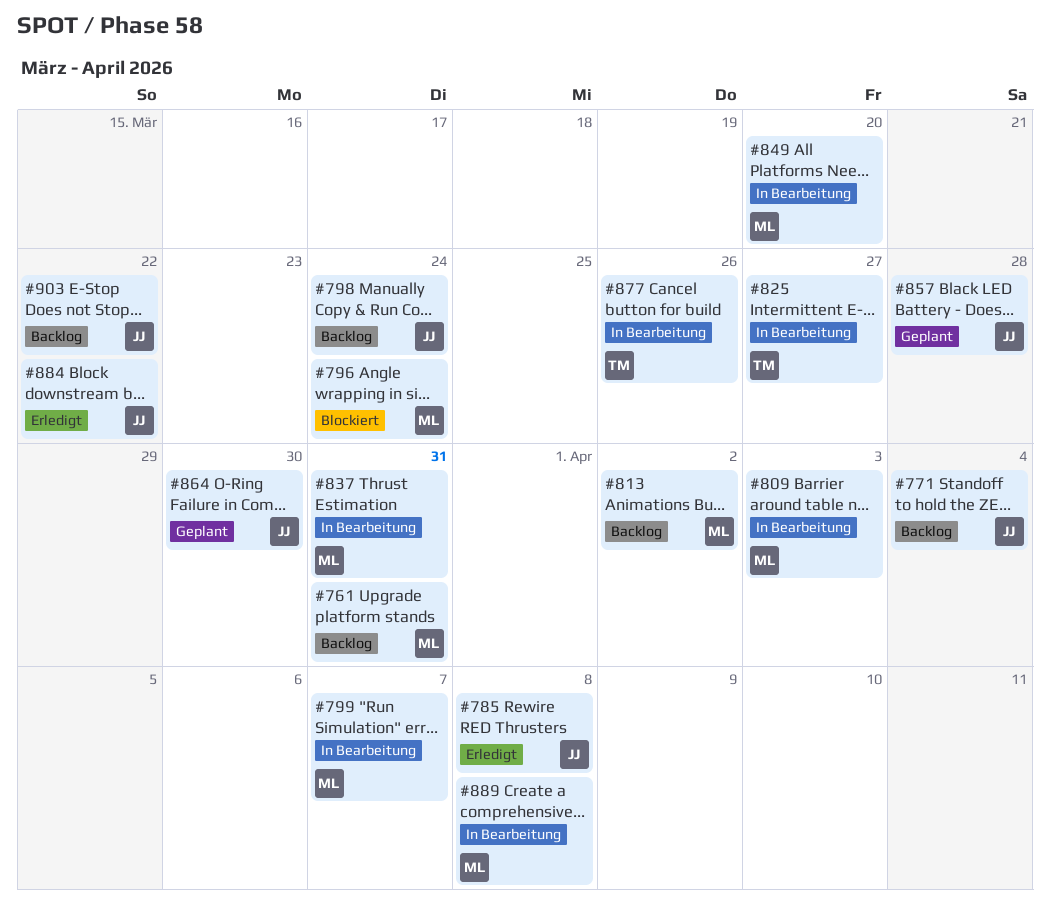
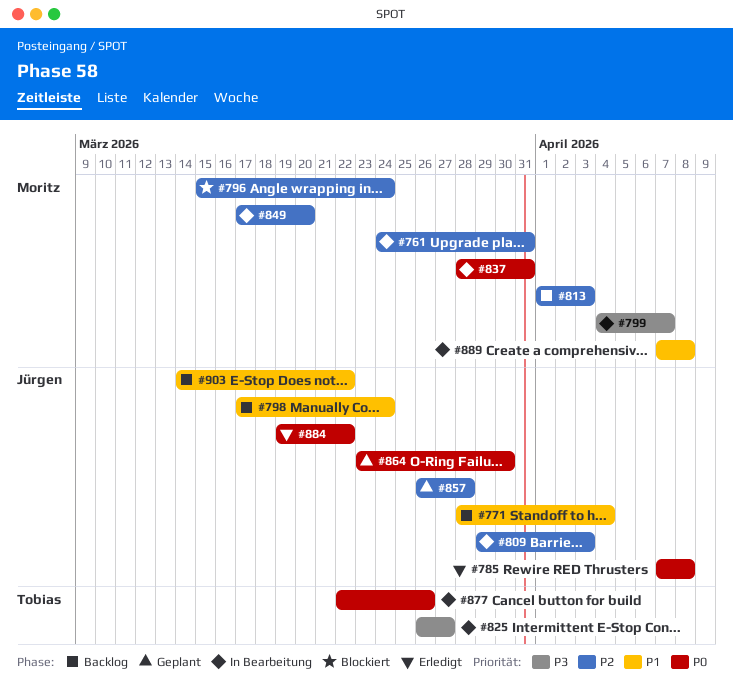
#761, status: Backlog -> In Bearbeitung
#809, owner: Moritz -> Jürgen
#813, due: Apr 2 -> Apr 3

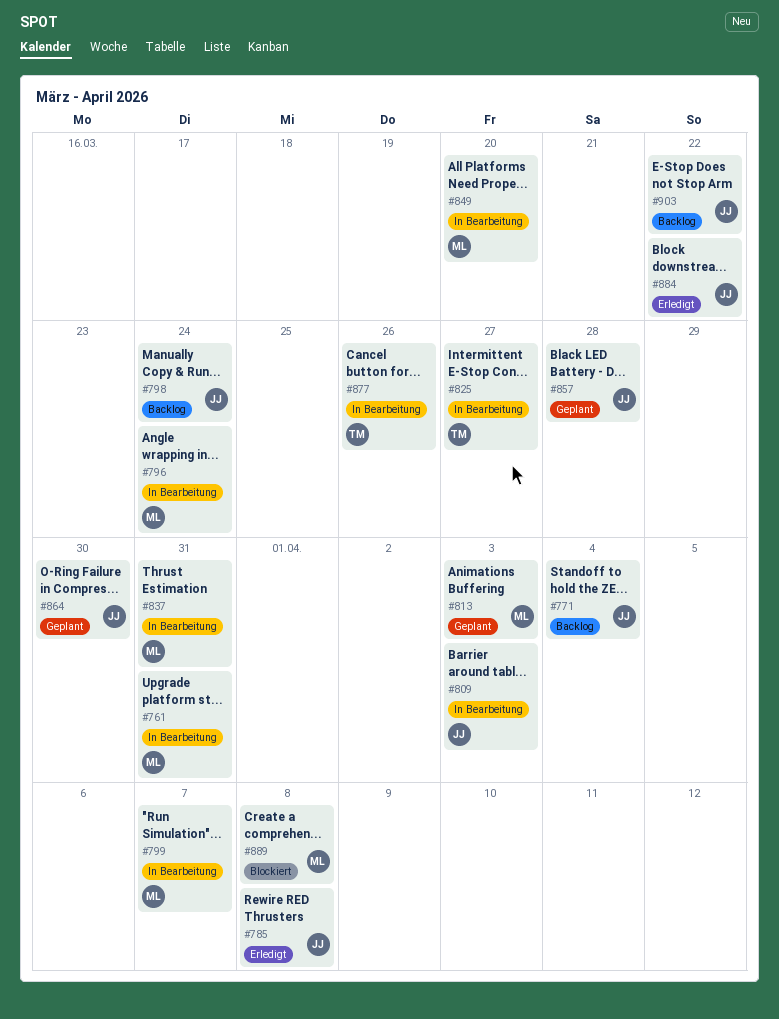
#796, status: Blockiert -> In Bearbeitung
#813, status: Backlog -> Geplant
#889, status: In Bearbeitung -> Blockiert

